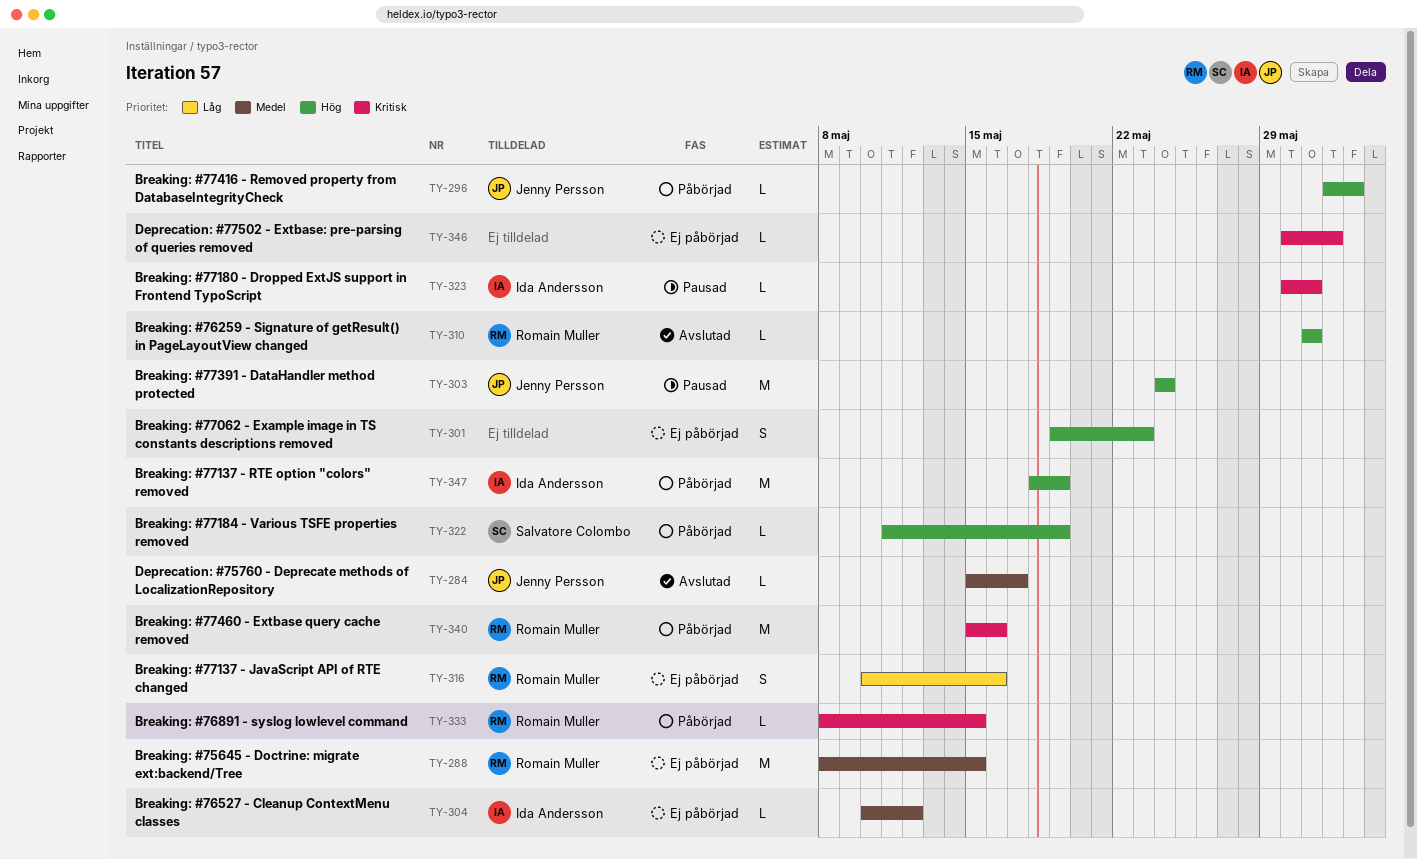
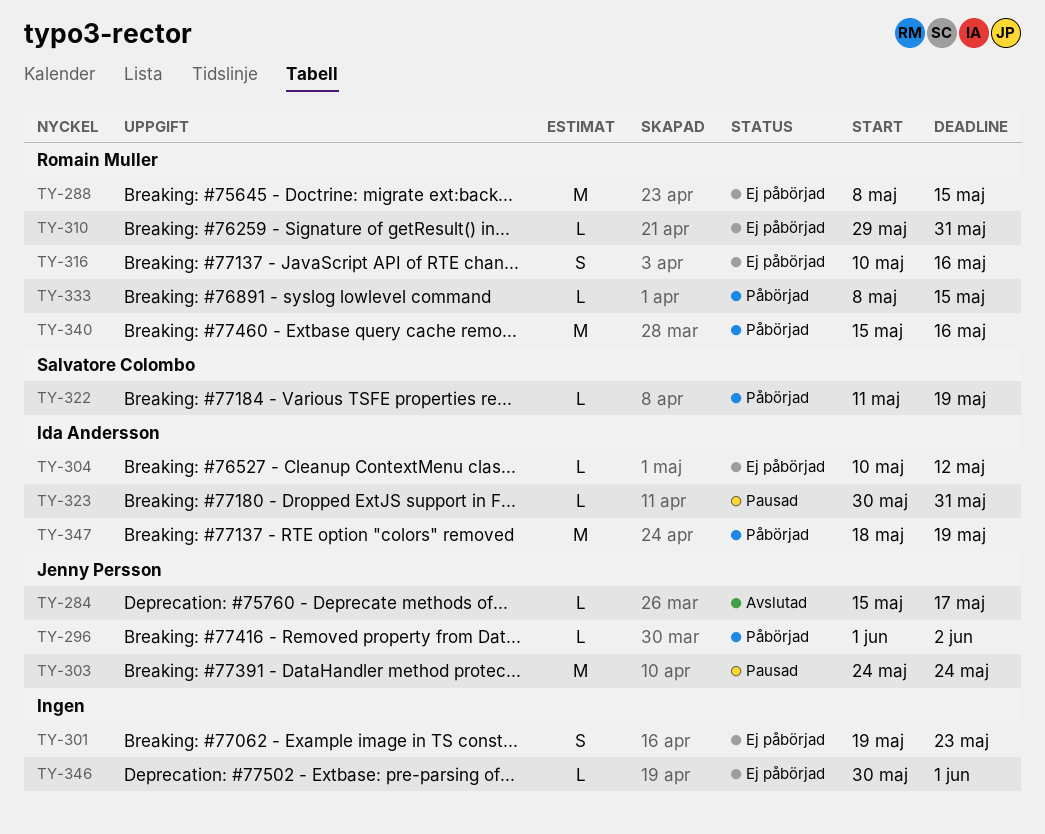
TY-310, status: Avslutad -> Ej påbörjad
TY-310, start: May 31 -> May 29

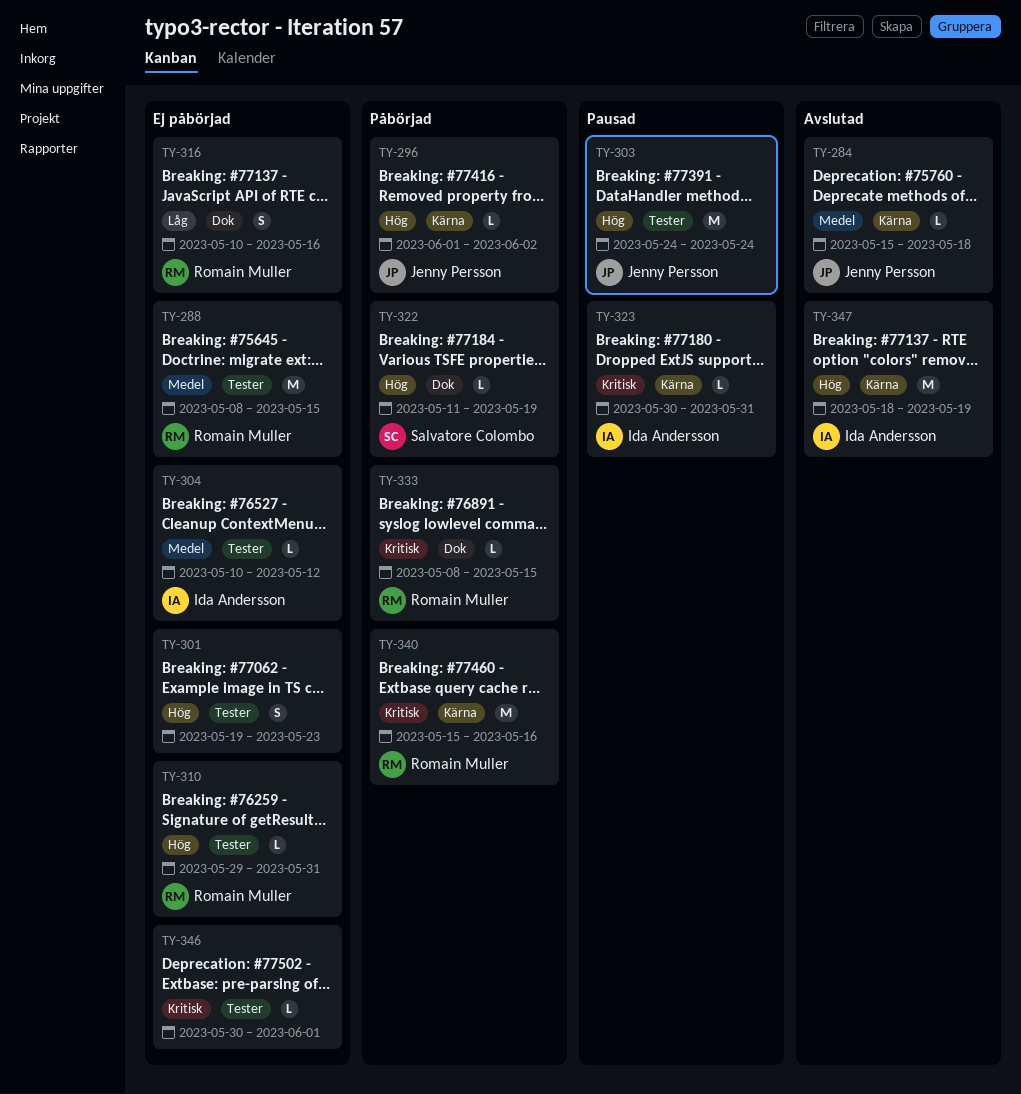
TY-284, due: May 17 -> May 18
TY-347, status: Påbörjad -> Avslutad

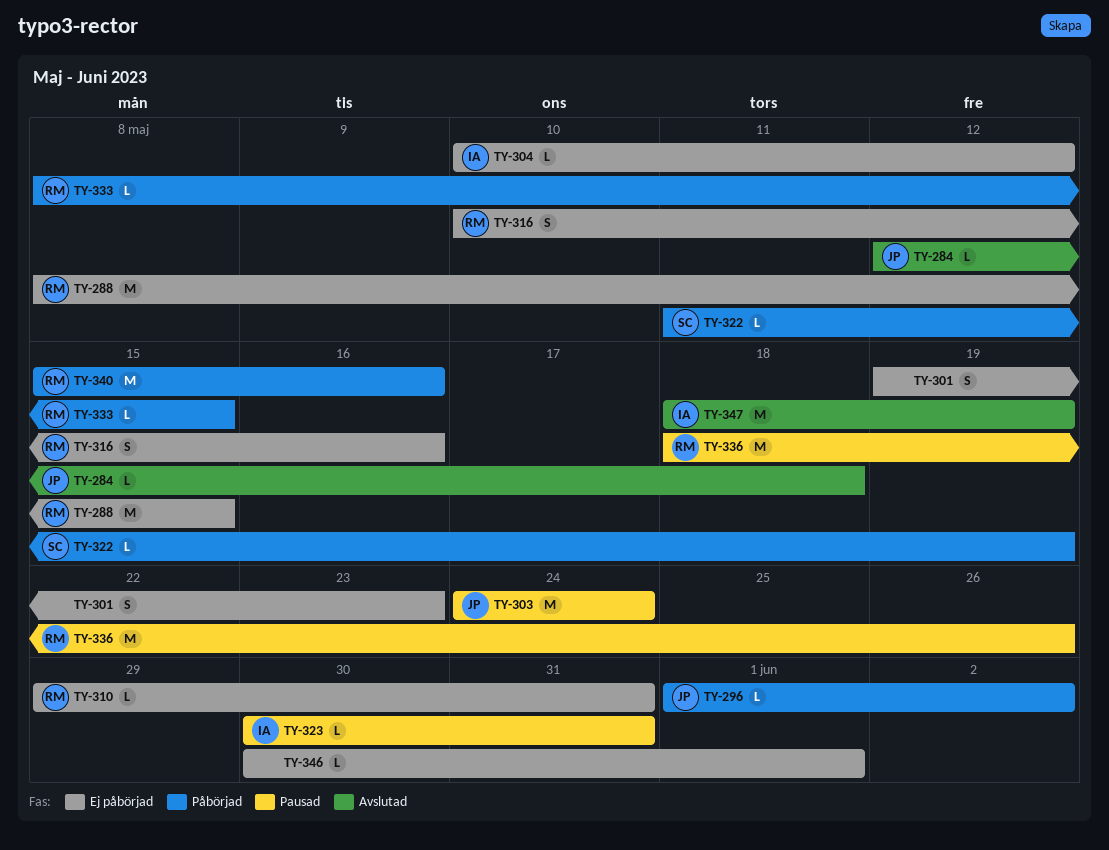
TY-284, start: May 15 -> May 12
TY-336: none -> present

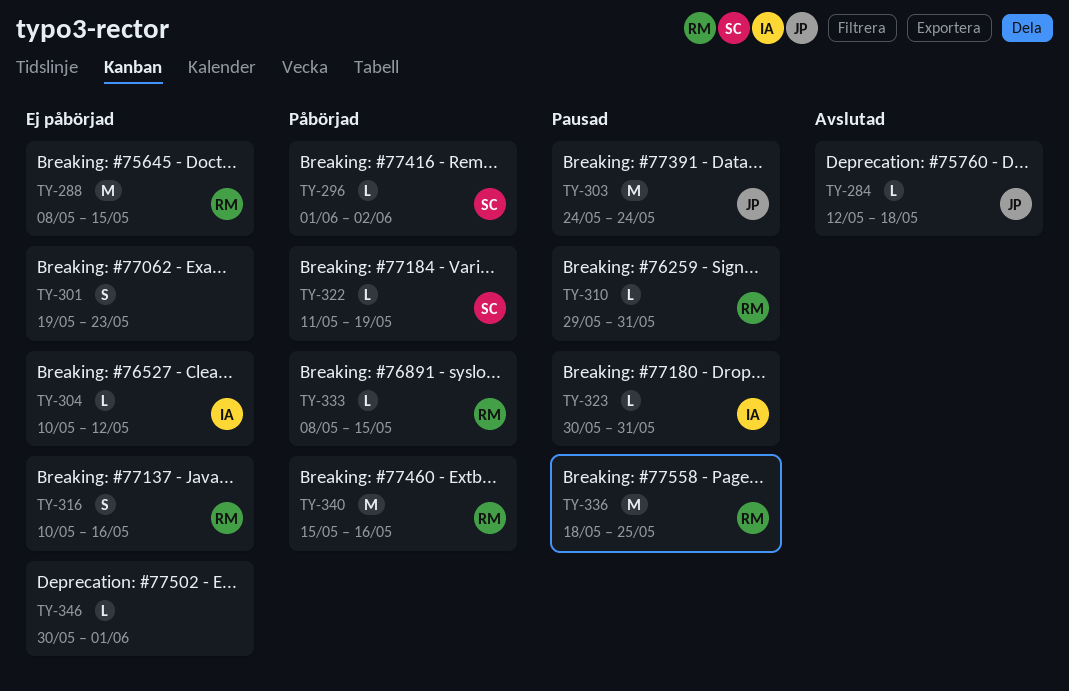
TY-296, owner: JP -> SC
TY-310, status: Ej påbörjad -> Pausad
TY-336, due: May 26 -> May 25
TY-347: present -> none

